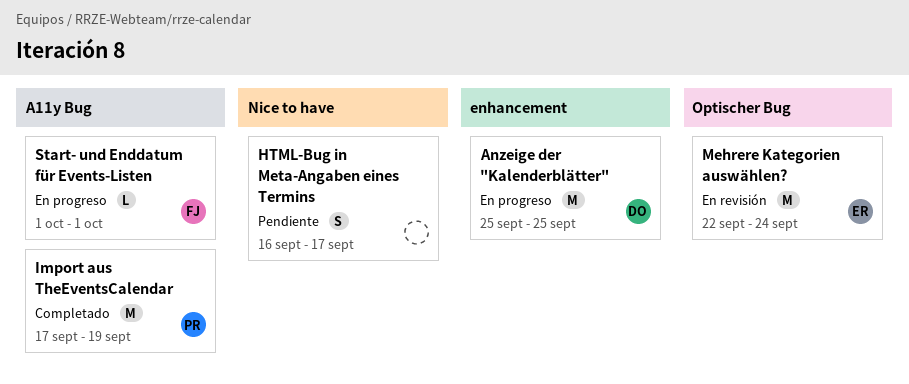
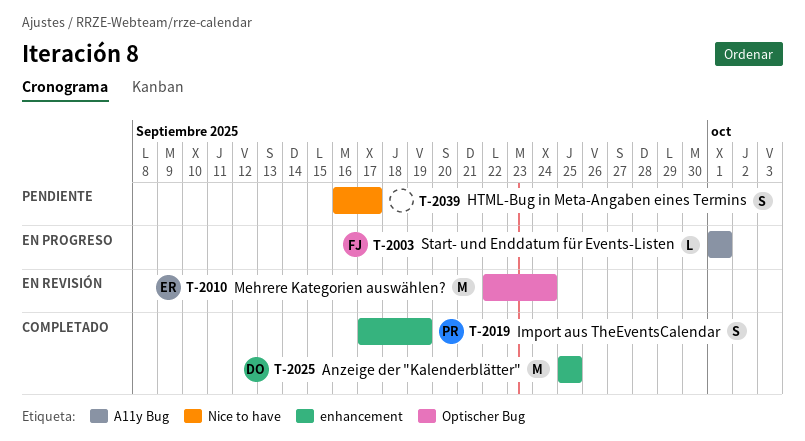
Anzeige der "Kalenderblätter", status: En progreso -> Completado
Import aus TheEventsCalendar, label: A11y Bug -> enhancement
Import aus TheEventsCalendar, estimate: M -> S

